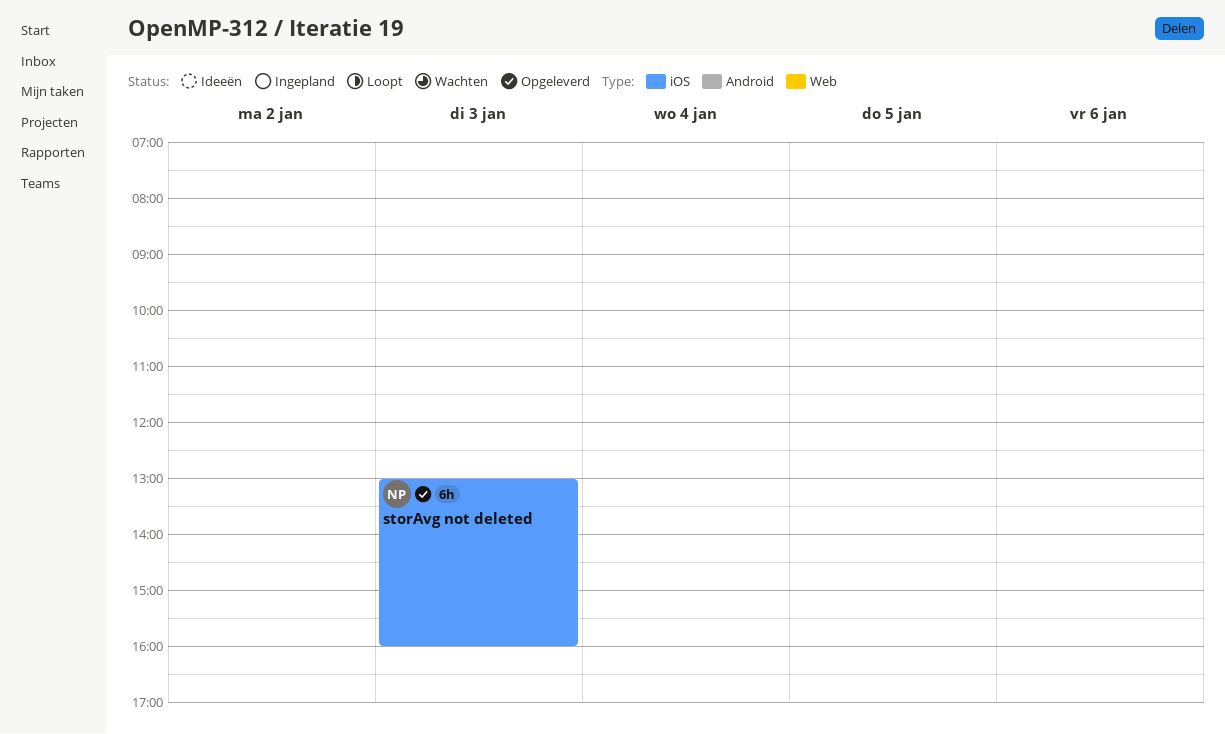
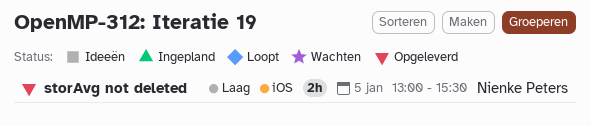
storAvg not deleted, estimate: 6h -> 2h
storAvg not deleted, day: Jan 3 -> Jan 5
storAvg not deleted, ends: 16:00 -> 15:30

